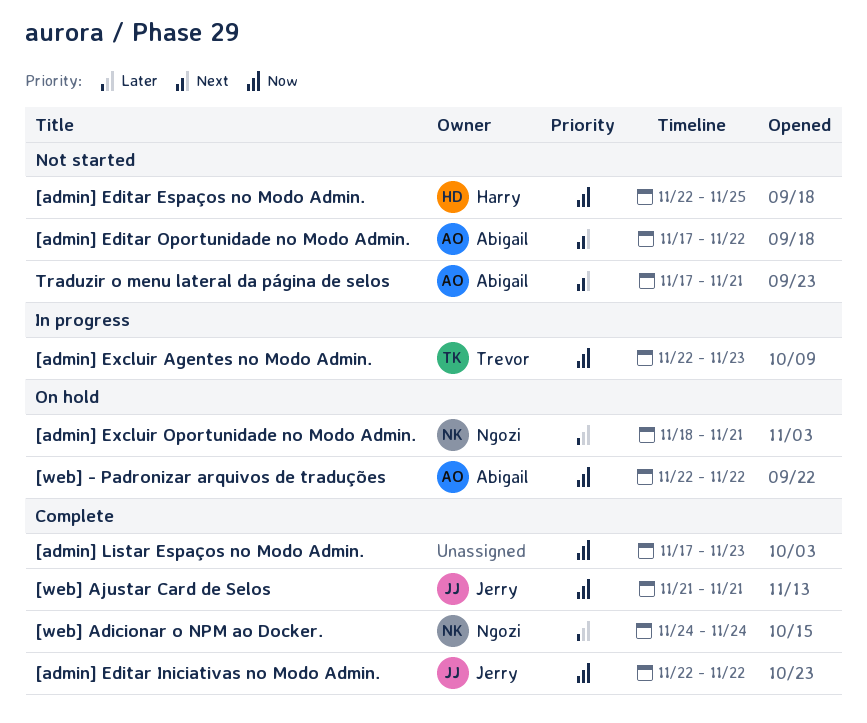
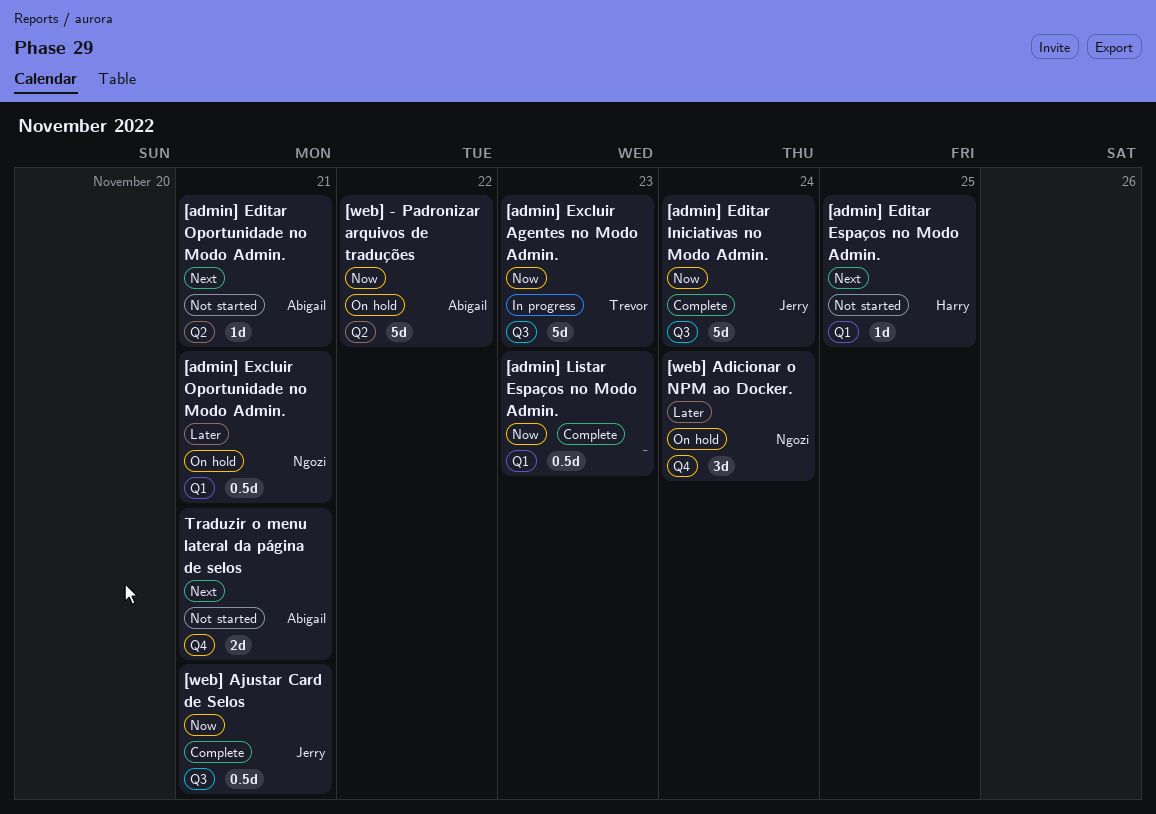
[admin] Editar Espaços no Modo Admin., priority: Now -> Next
[admin] Editar Iniciativas no Modo Admin., due: Nov 22 -> Nov 24
[admin] Editar Oportunidade no Modo Admin., due: Nov 22 -> Nov 21
[web] Adicionar o NPM ao Docker., status: Complete -> On hold

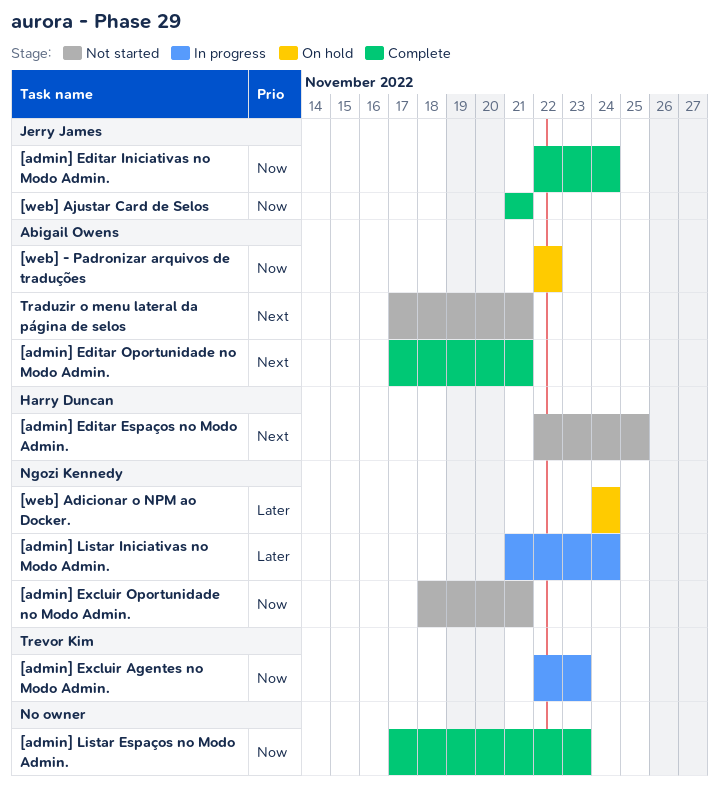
[admin] Editar Oportunidade no Modo Admin., status: Not started -> Complete
[admin] Excluir Oportunidade no Modo Admin., status: On hold -> Not started
[admin] Excluir Oportunidade no Modo Admin., priority: Later -> Now
[admin] Listar Iniciativas no Modo Admin.: none -> present

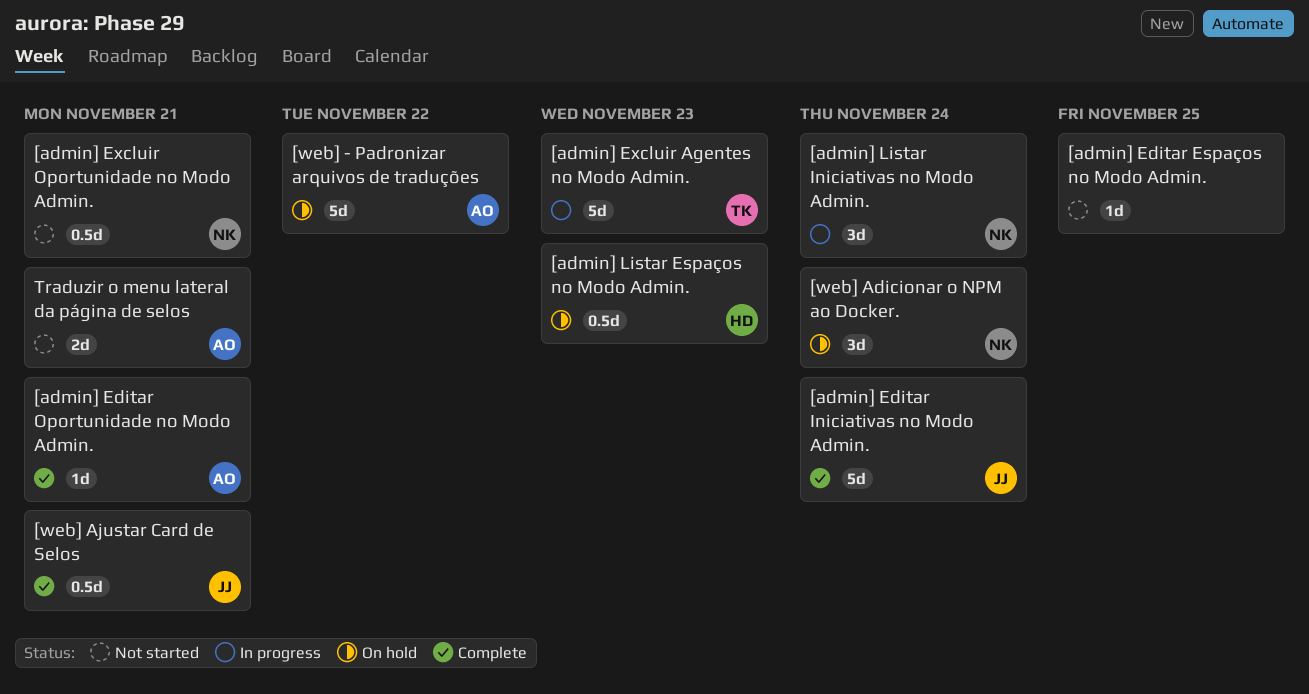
[admin] Editar Espaços no Modo Admin., owner: Harry Duncan -> none
[admin] Listar Espaços no Modo Admin., status: Complete -> On hold
[admin] Listar Espaços no Modo Admin., owner: none -> Harry Duncan

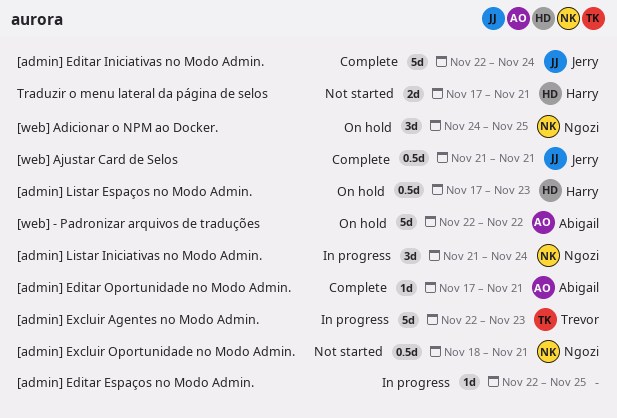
[admin] Editar Espaços no Modo Admin., status: Not started -> In progress
[web] Adicionar o NPM ao Docker., due: Nov 24 -> Nov 25
Traduzir o menu lateral da página de selos, owner: Abigail -> Harry

